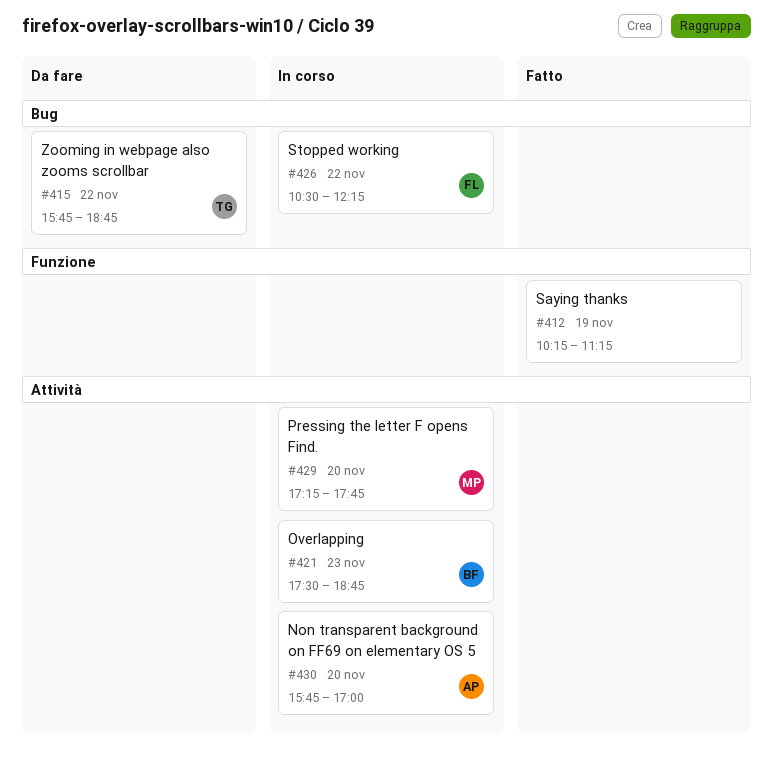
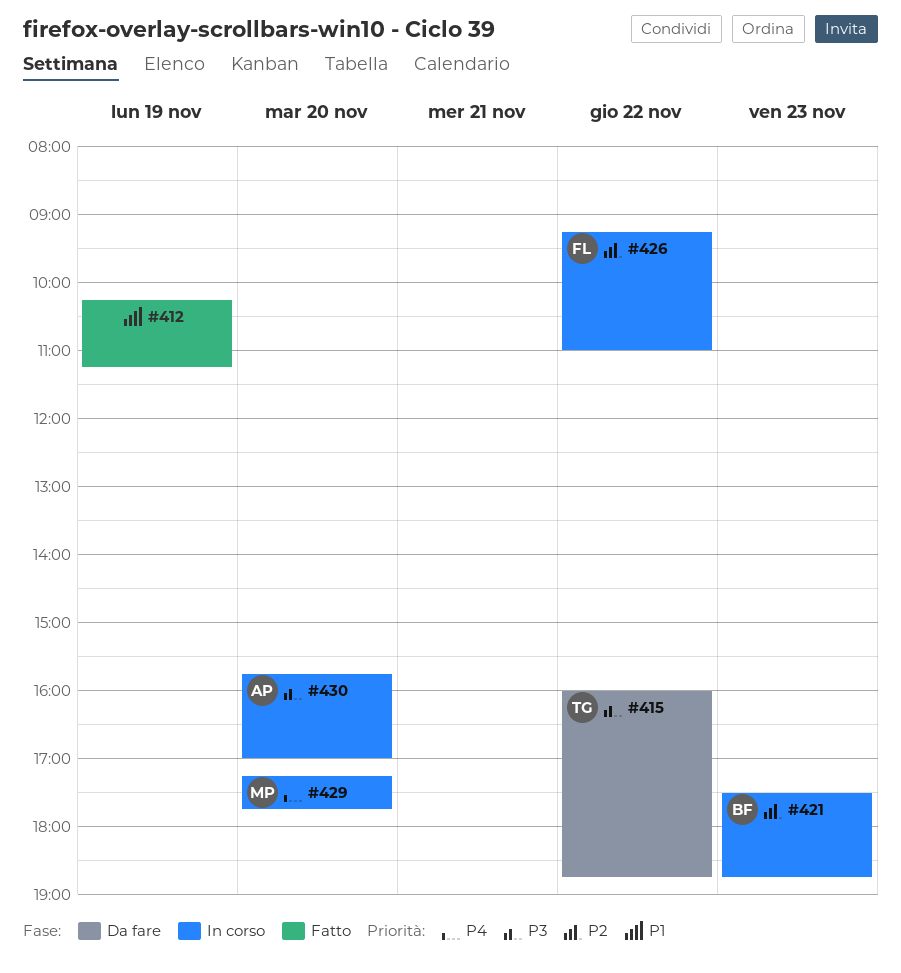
#415, begins: 15:45 -> 16:00
#426, begins: 10:30 -> 09:15
#426, ends: 12:15 -> 11:00

